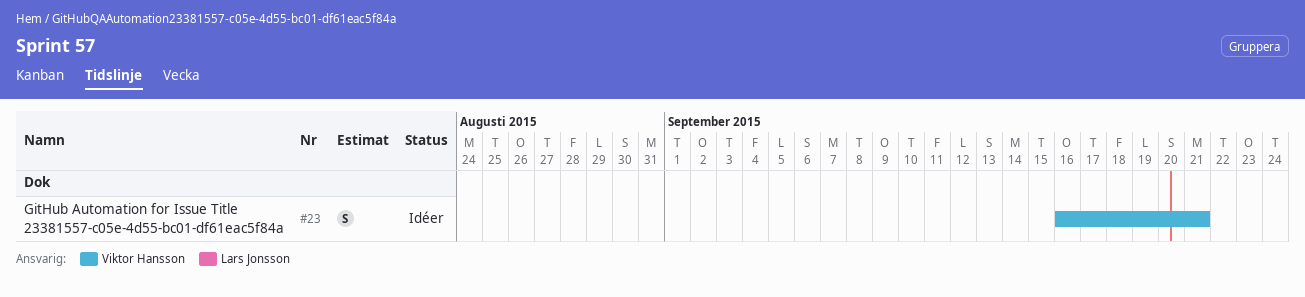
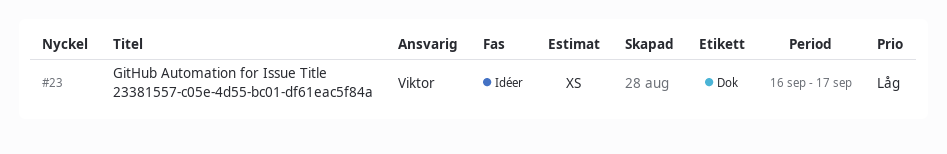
#23, estimate: S -> XS
#23, due: Sep 21 -> Sep 17

